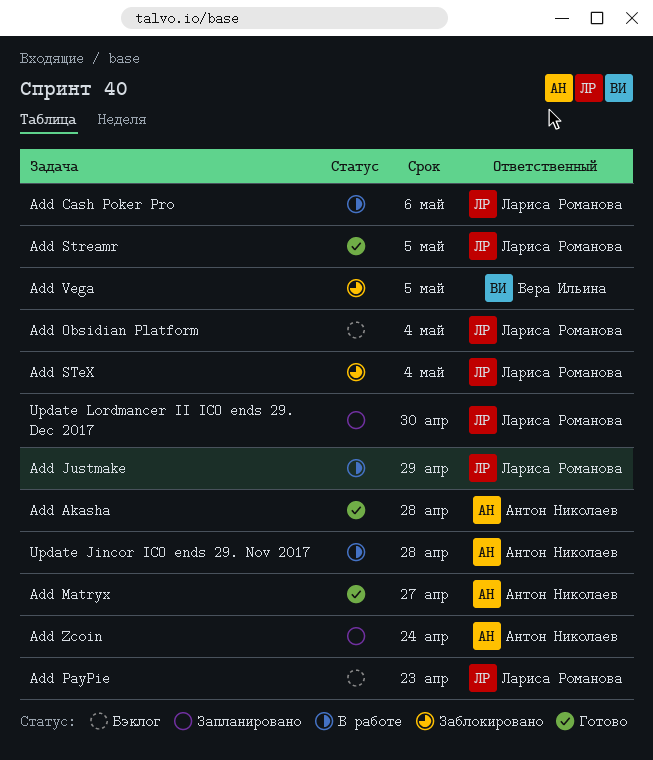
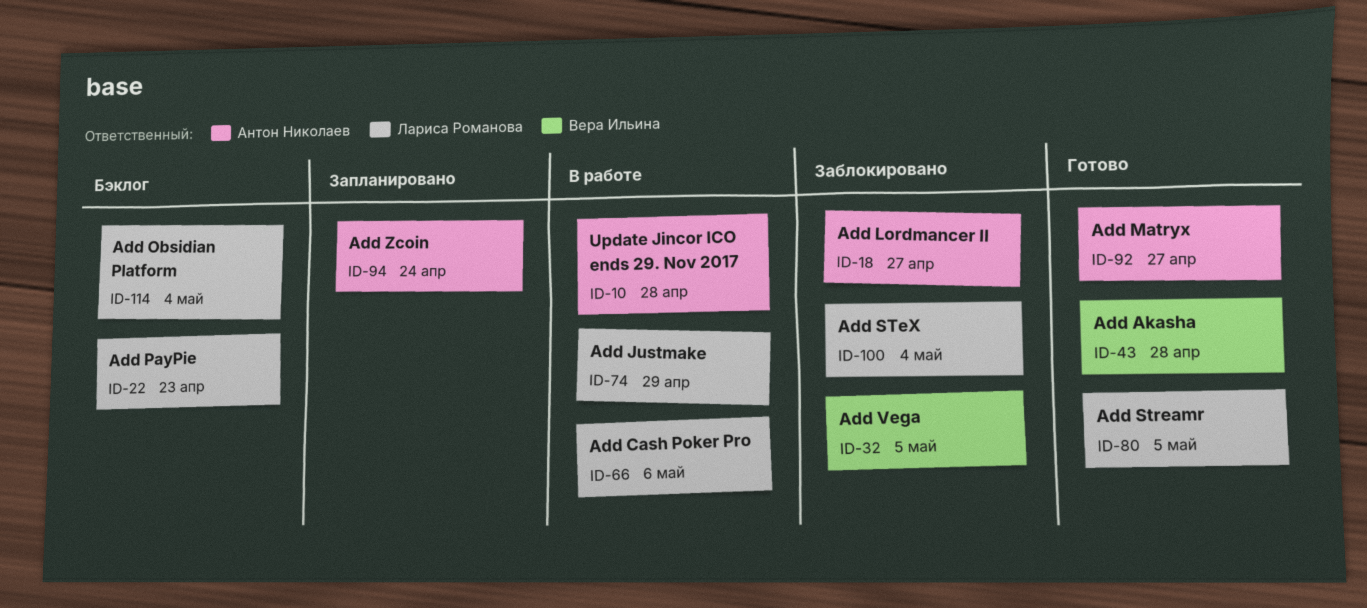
Add Akasha, owner: Антон Николаев -> Вера Ильина
Add Lordmancer II: none -> present
Update Lordmancer II ICO ends 29. Dec 2017: present -> none

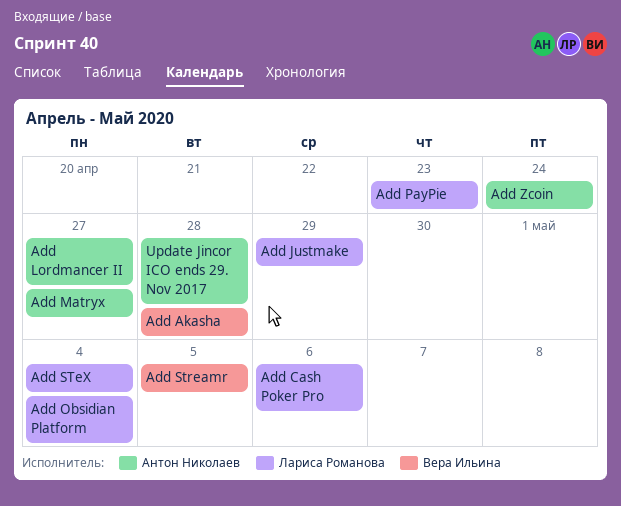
Add Streamr, owner: Лариса Романова -> Вера Ильина
Add Vega: present -> none

